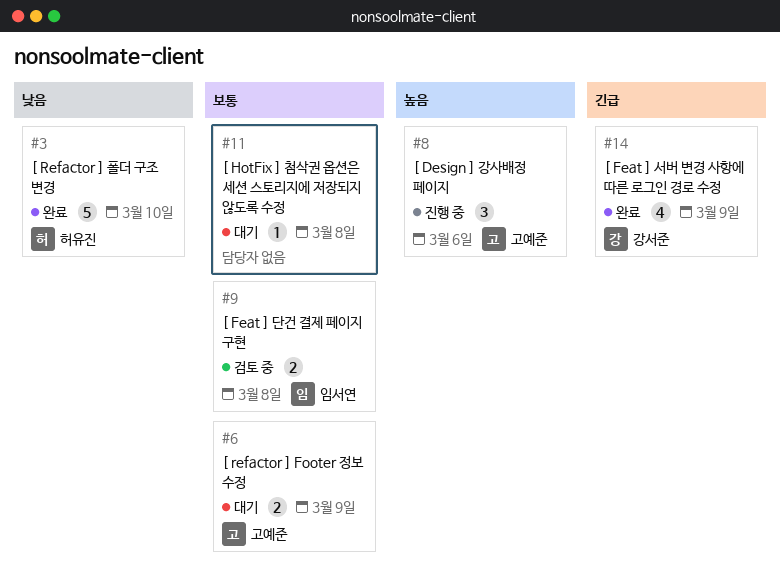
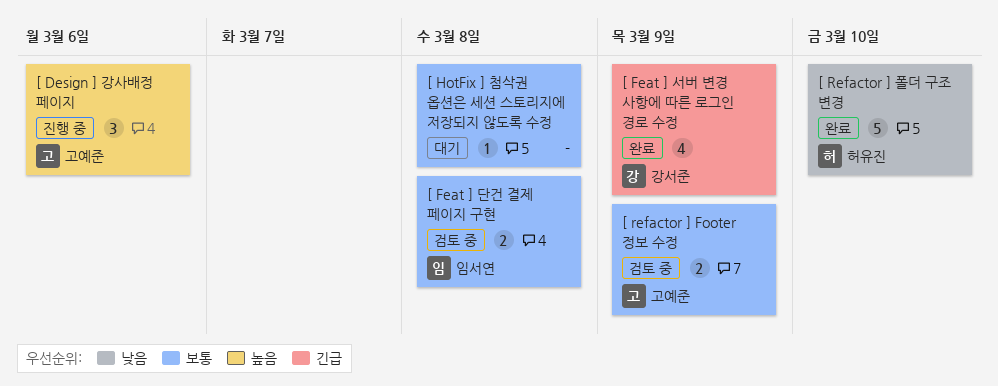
[ refactor ] Footer 정보 수정, status: 대기 -> 검토 중

